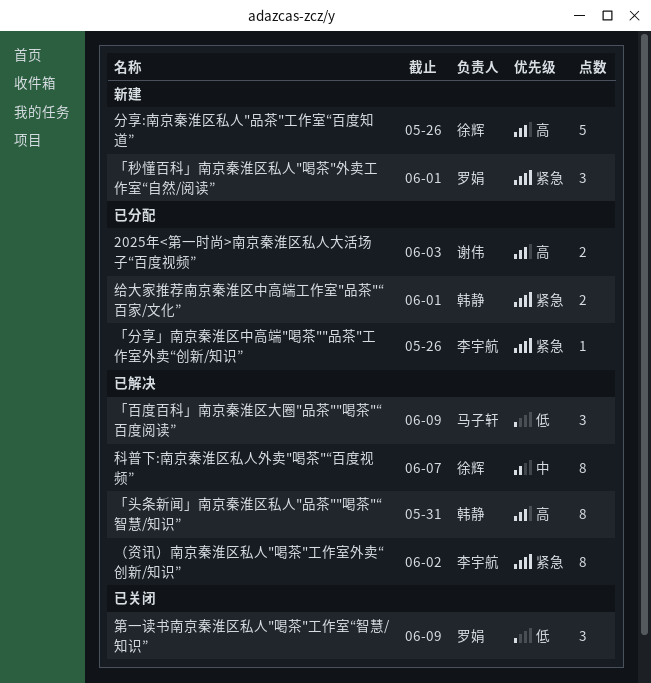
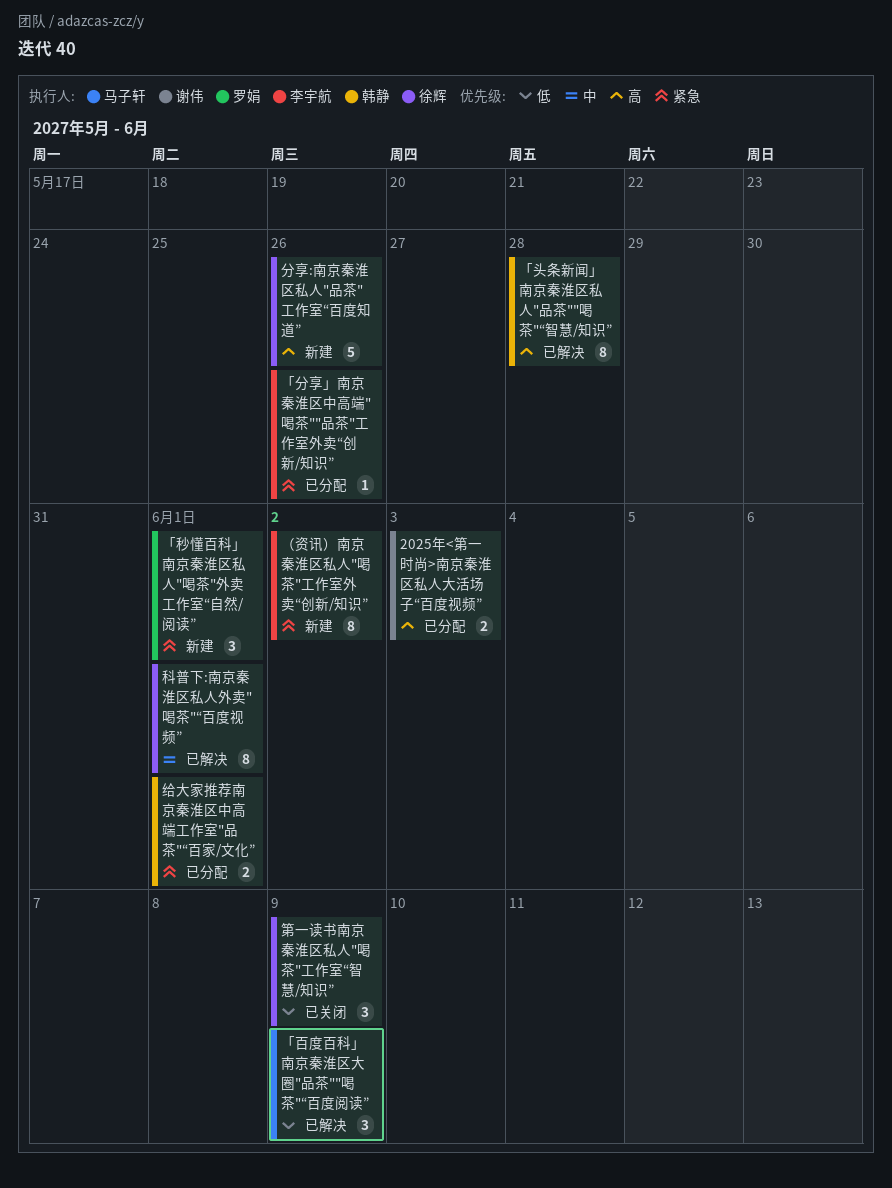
「头条新闻」南京秦淮区私人"品茶""喝茶"“智慧/知识”, due: May 31 -> May 28
科普下:南京秦淮区私人外卖"喝茶"“百度视频”, due: Jun 7 -> Jun 1
第一读书南京秦淮区私人"喝茶"工作室“智慧/知识”, owner: 罗娟 -> 徐辉
（资讯）南京秦淮区私人"喝茶"工作室外卖“创新/知识”, status: 已解决 -> 新建

